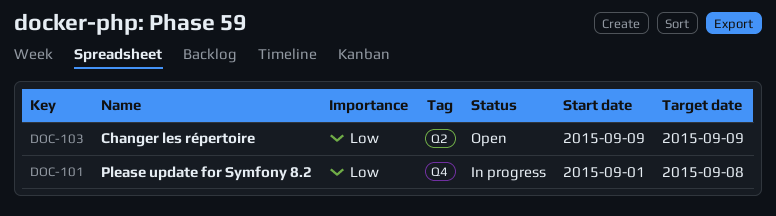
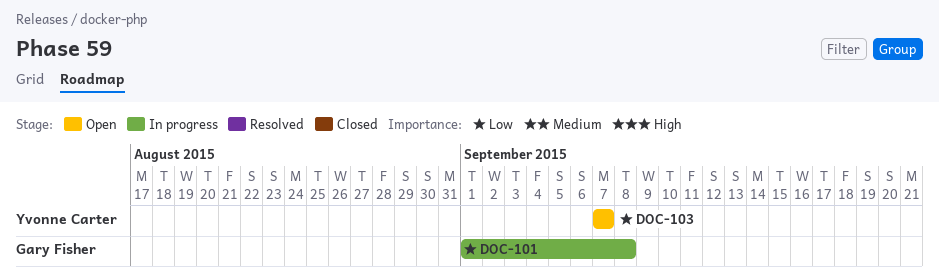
DOC-103, start: Sep 9 -> Sep 7
DOC-103, due: Sep 9 -> Sep 7

